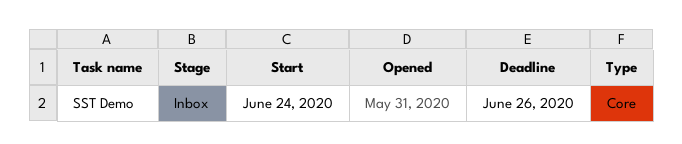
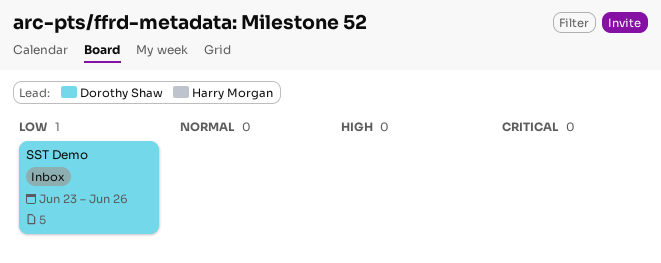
SST Demo, start: Jun 24 -> Jun 23

